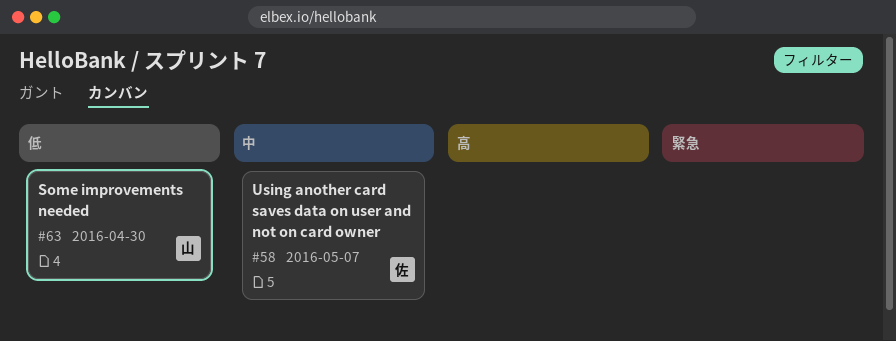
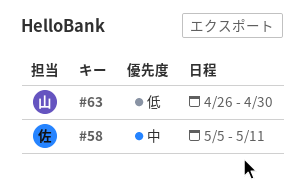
#58, due: May 7 -> May 11

